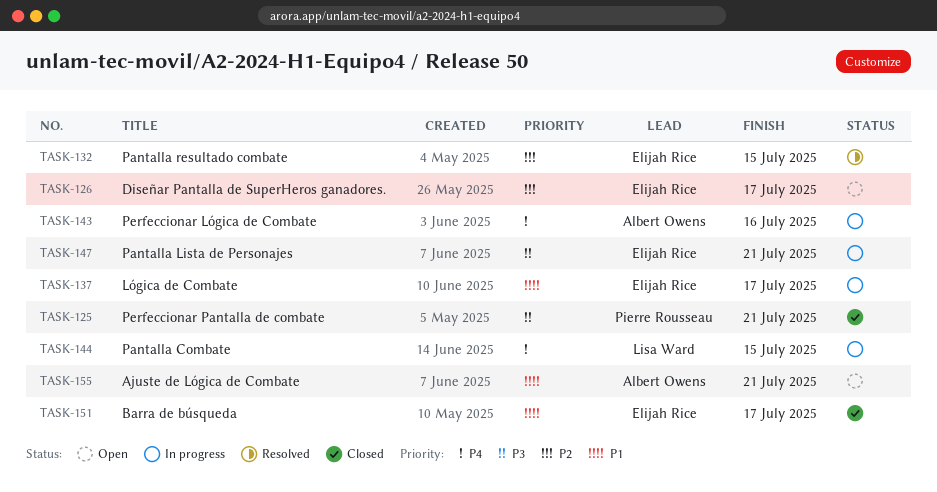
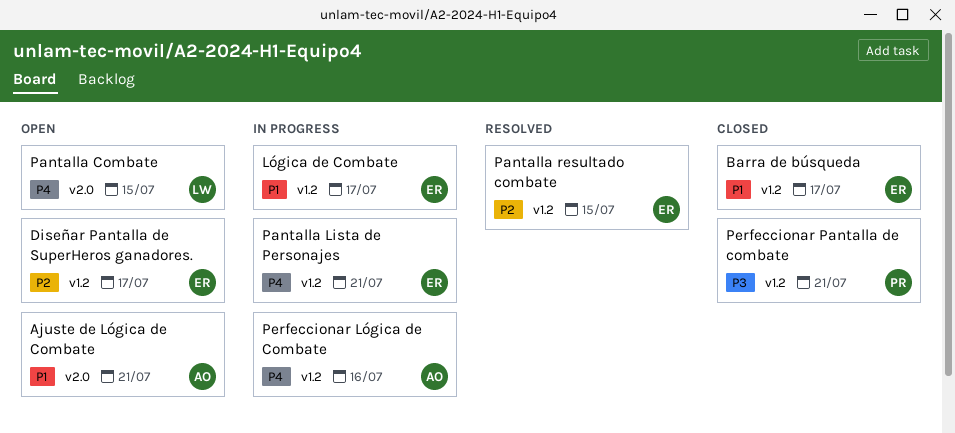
Pantalla Combate, status: In progress -> Open
Pantalla Lista de Personajes, priority: P3 -> P4

